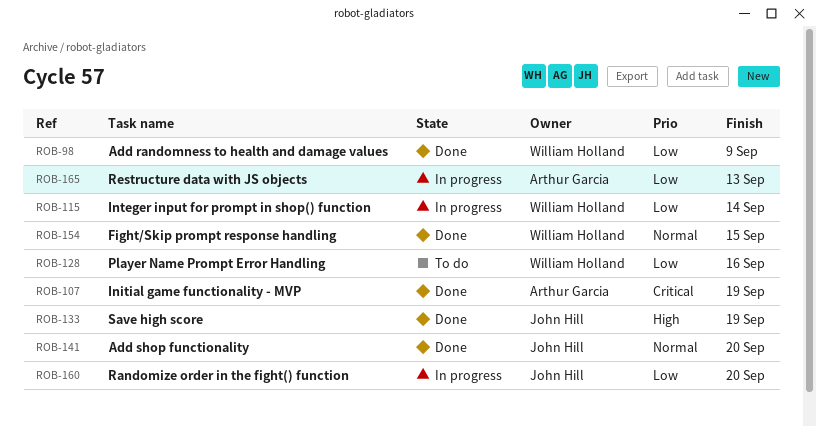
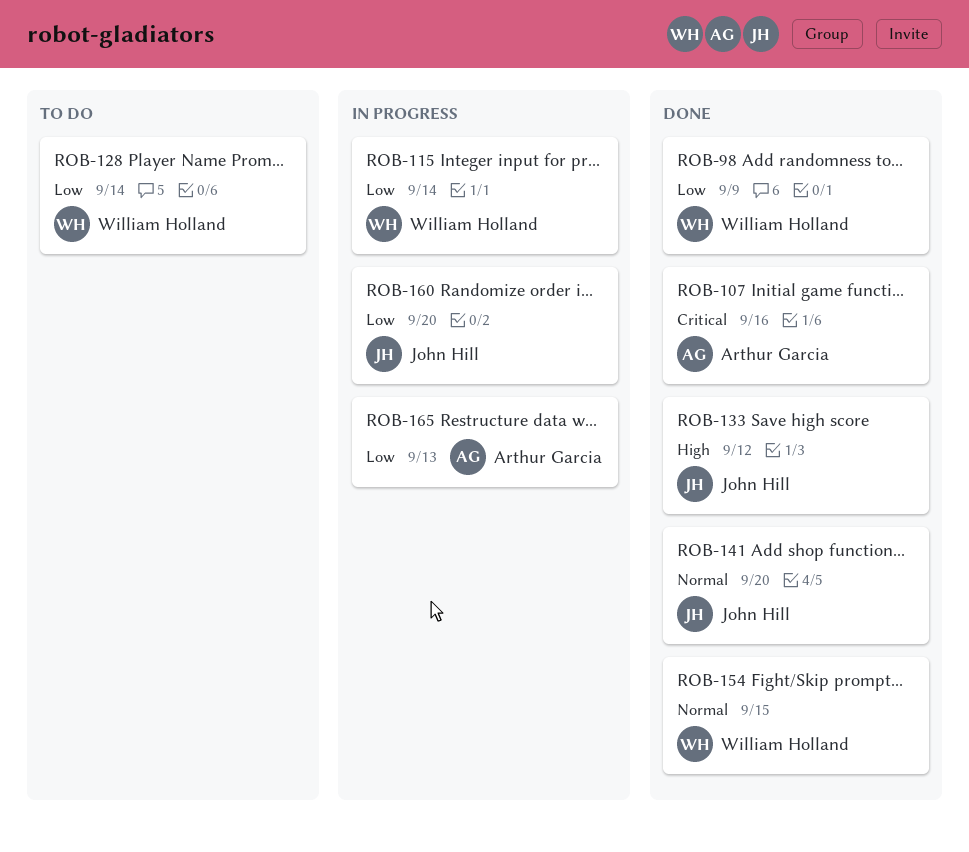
ROB-107, due: Sep 19 -> Sep 16
ROB-128, due: Sep 16 -> Sep 14
ROB-133, due: Sep 19 -> Sep 12

